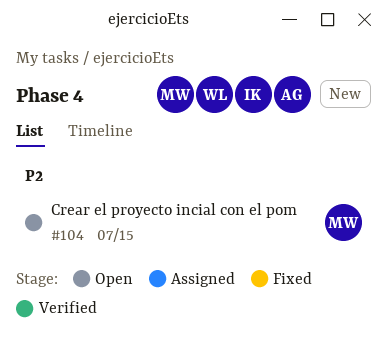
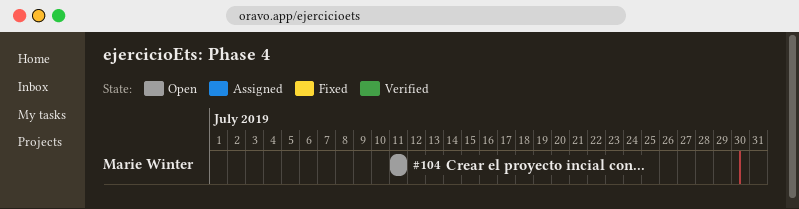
#104, due: Jul 15 -> Jul 11

